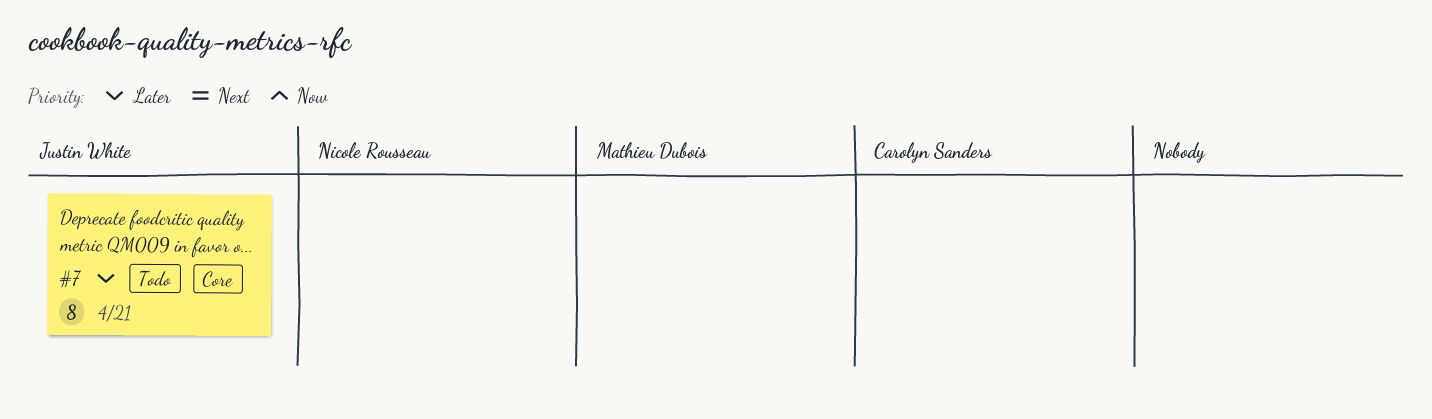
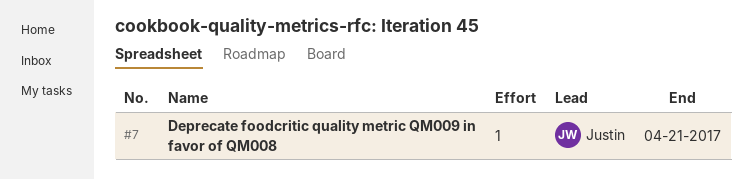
#7, estimate: 8 -> 1

